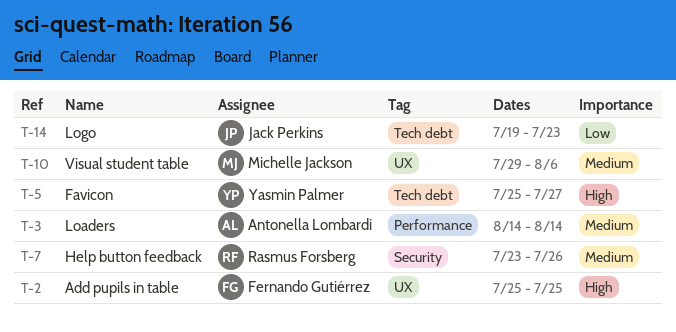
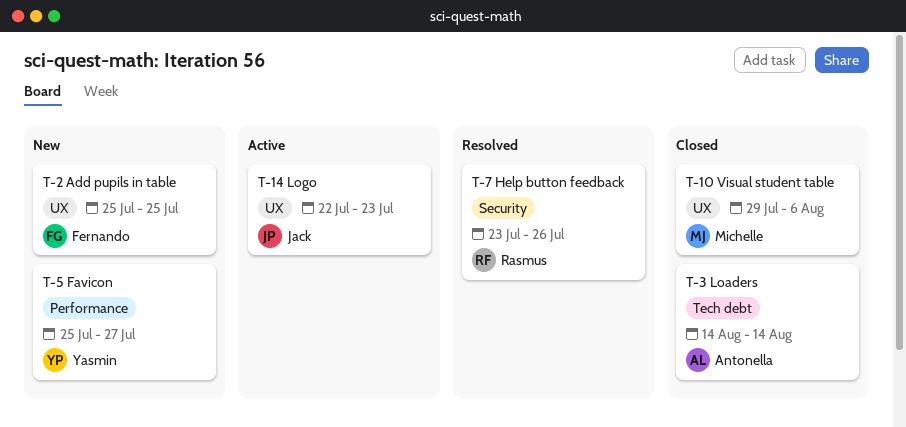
T-3, label: Performance -> Tech debt
T-5, label: Tech debt -> Performance
T-14, label: Tech debt -> UX
T-14, start: Jul 19 -> Jul 22

